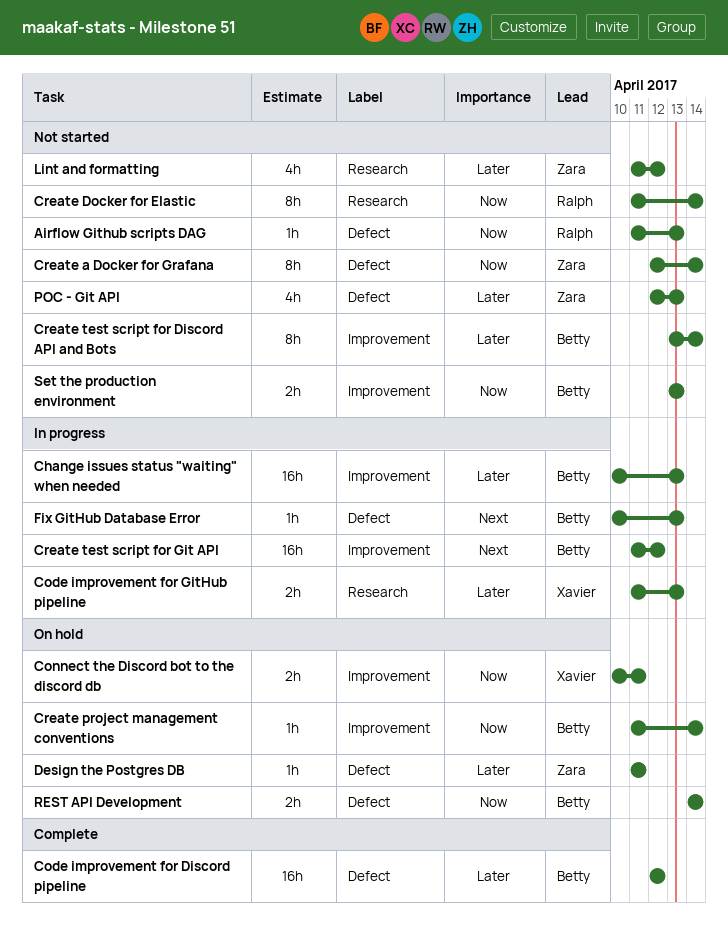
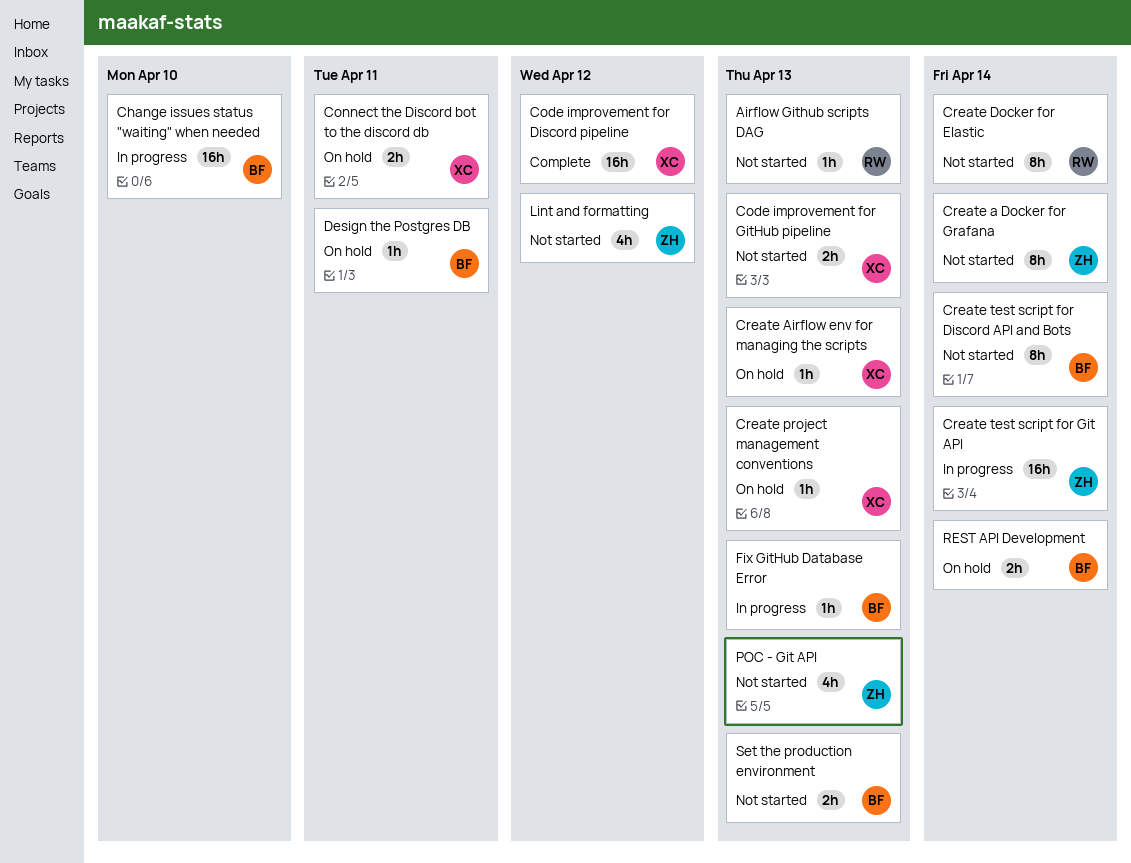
Change issues status "waiting" when needed, due: Apr 13 -> Apr 10
Code improvement for Discord pipeline, owner: Betty -> Xavier
Code improvement for GitHub pipeline, status: In progress -> Not started
Create Airflow env for managing the scripts: none -> present
Create project management conventions, owner: Betty -> Xavier
Create project management conventions, due: Apr 14 -> Apr 13
Create test script for Git API, owner: Betty -> Zara
Create test script for Git API, due: Apr 12 -> Apr 14
Design the Postgres DB, owner: Zara -> Betty

